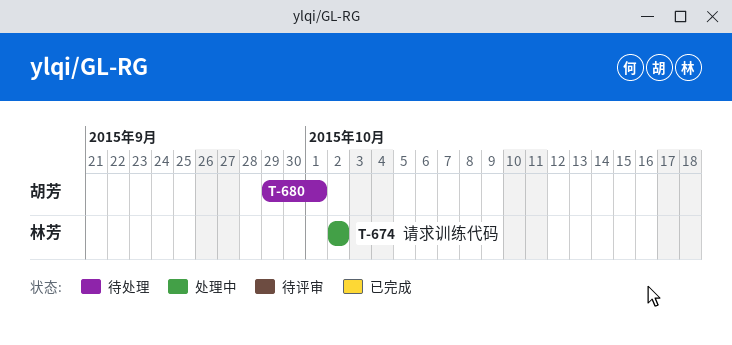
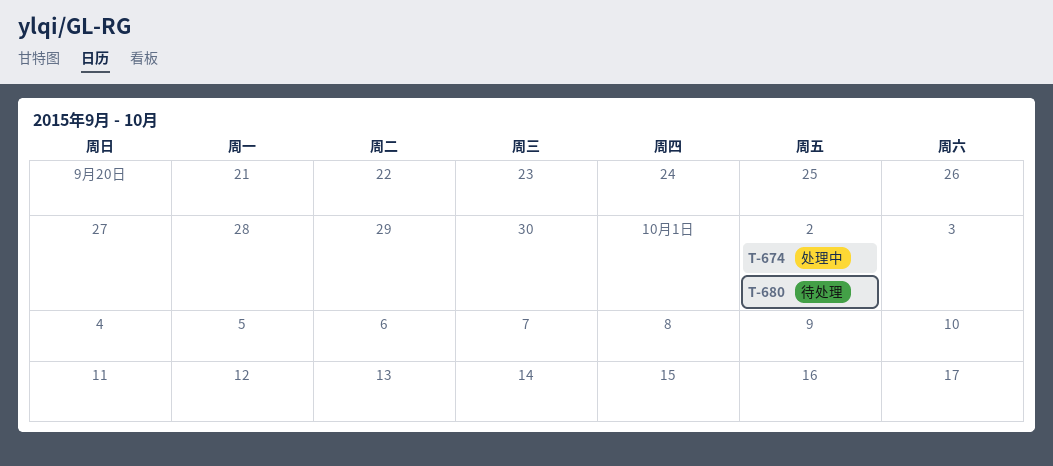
T-680, due: Oct 1 -> Oct 2

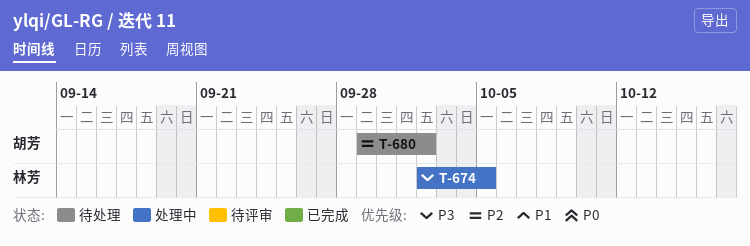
T-674, due: Oct 2 -> Oct 5

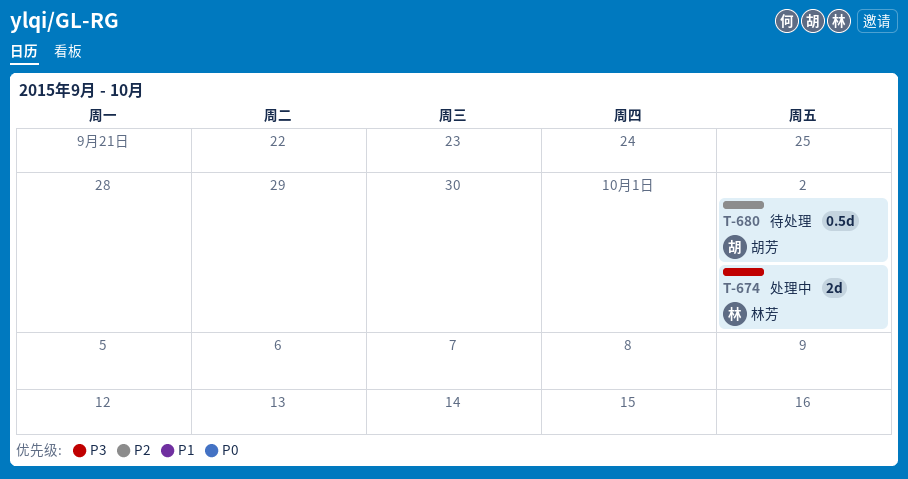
T-674, due: Oct 5 -> Oct 2

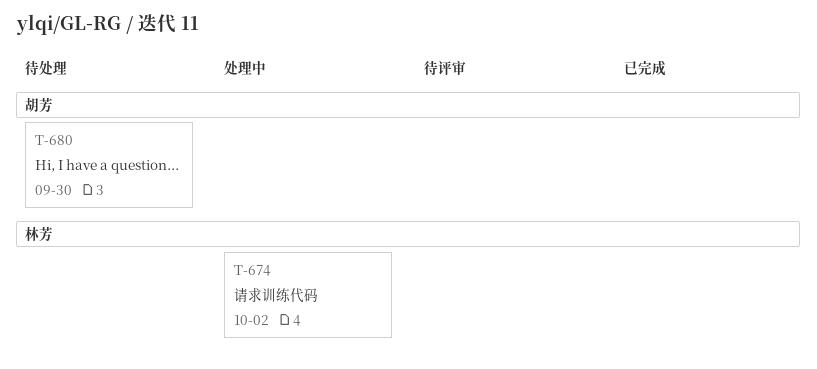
T-680, due: Oct 2 -> Sep 30

